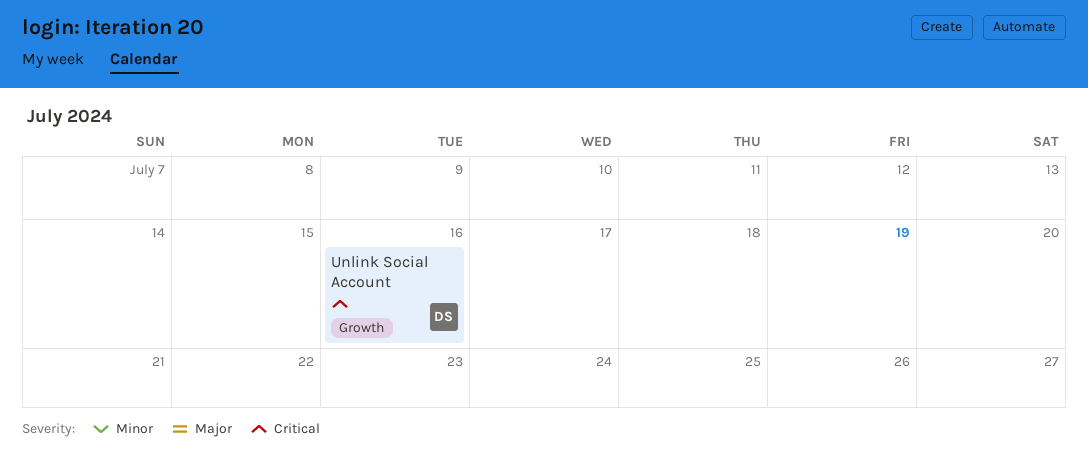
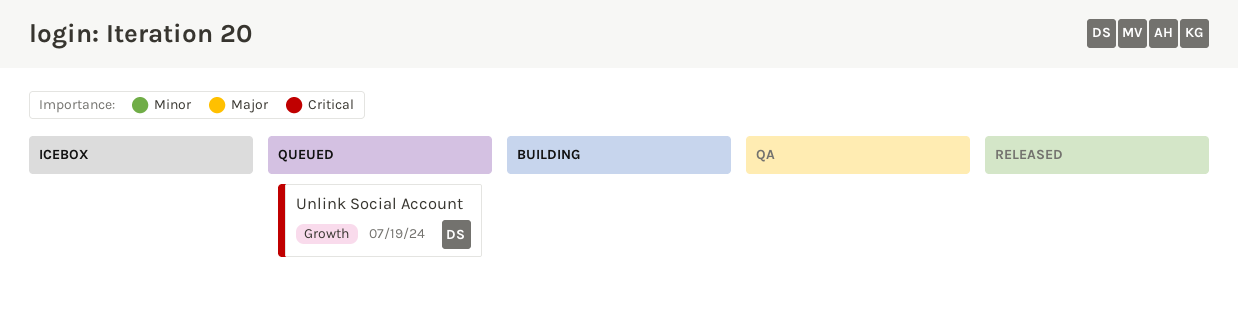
Unlink Social Account, due: Jul 16 -> Jul 19

